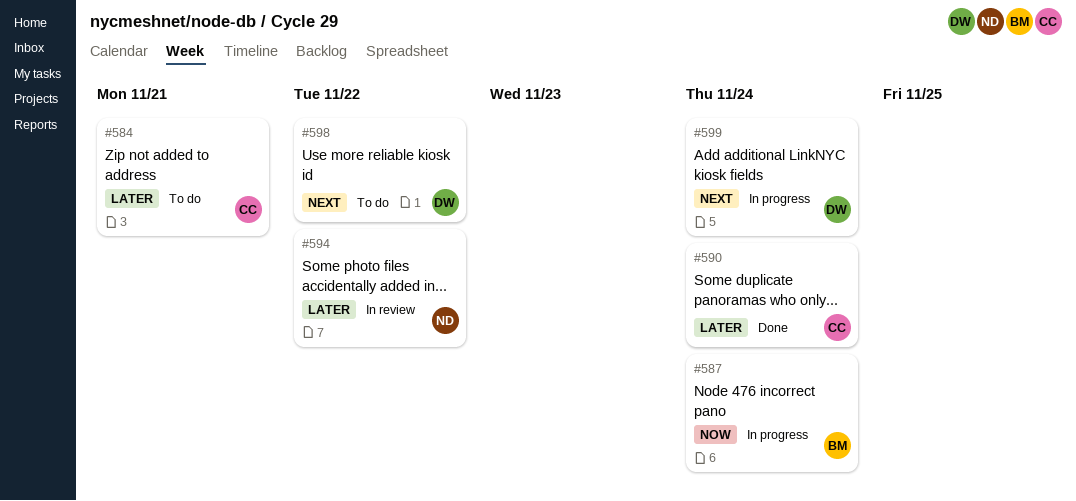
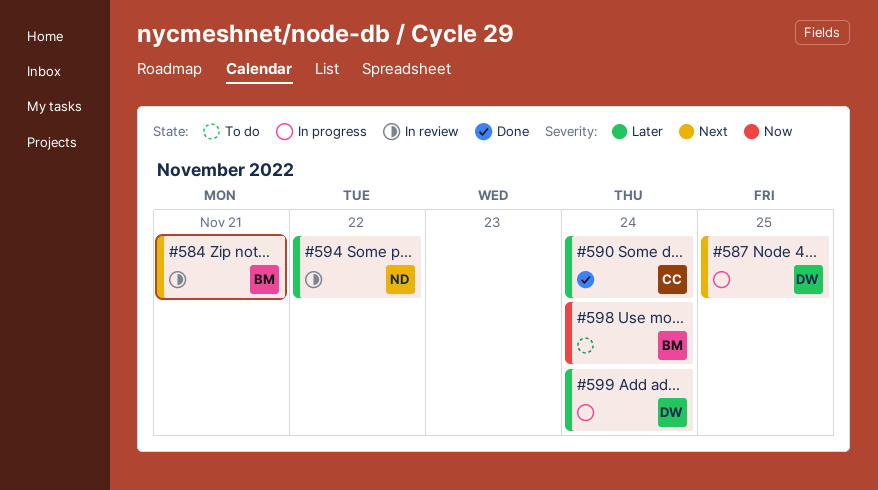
#584, status: To do -> In review
#584, owner: CC -> BM
#584, priority: Later -> Next
#587, owner: BM -> DW
#587, priority: Now -> Next
#587, due: Nov 24 -> Nov 25
#598, owner: DW -> BM
#598, priority: Next -> Now
#598, due: Nov 22 -> Nov 24
#599, priority: Next -> Later

